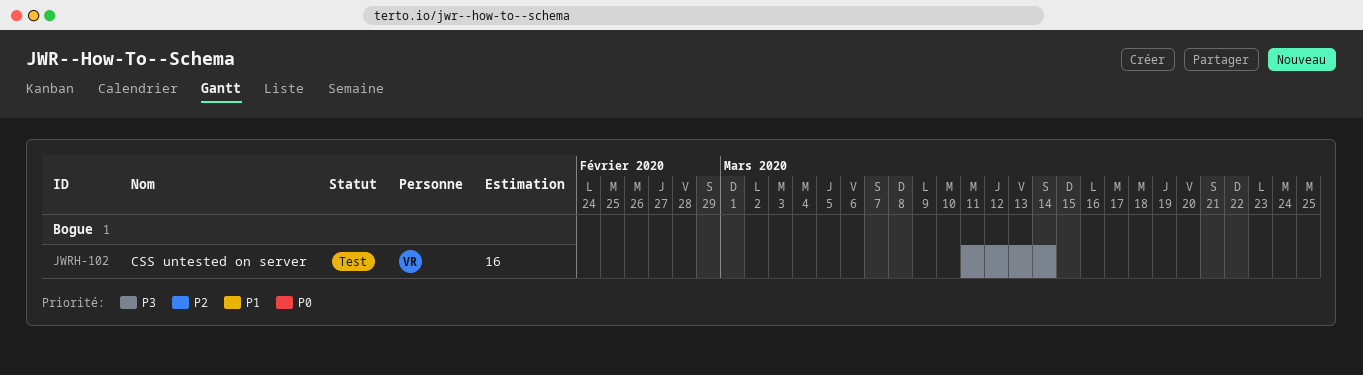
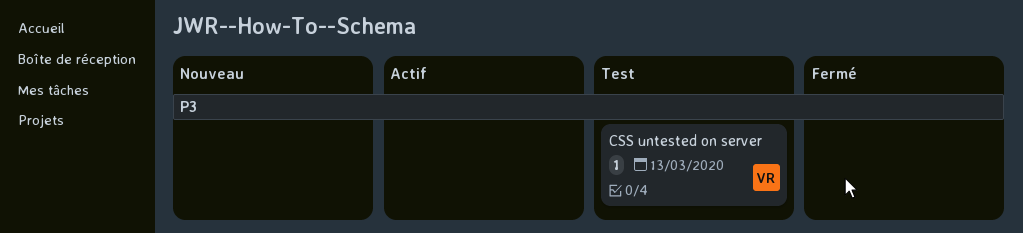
CSS untested on server, estimate: 16 -> 1
CSS untested on server, due: Mar 14 -> Mar 13

